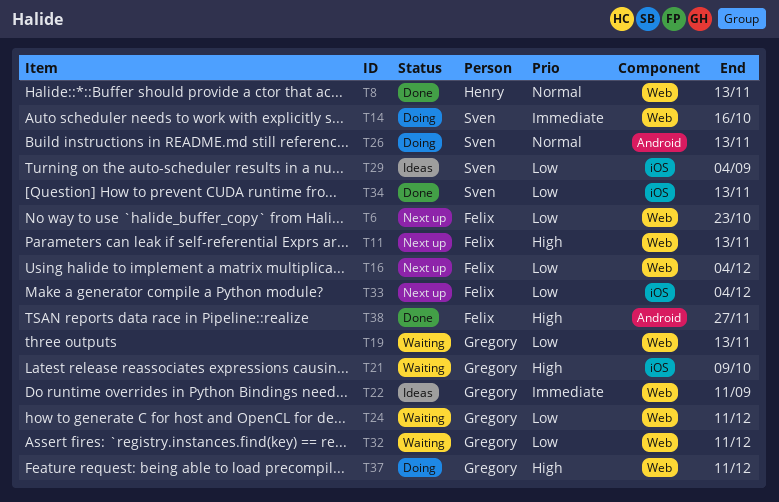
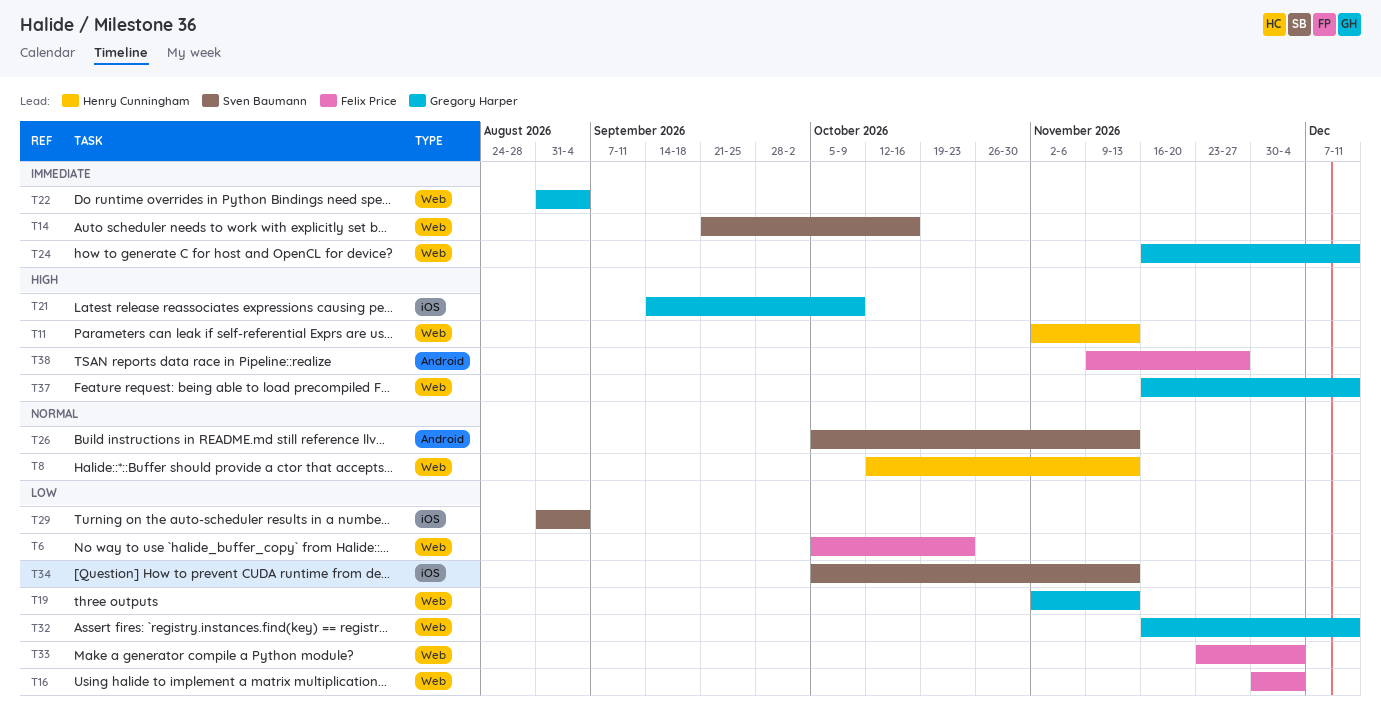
T11, owner: Felix Price -> Henry Cunningham
T22, due: Sep 11 -> Sep 4
T24, priority: Low -> Immediate
T33, label: iOS -> Web

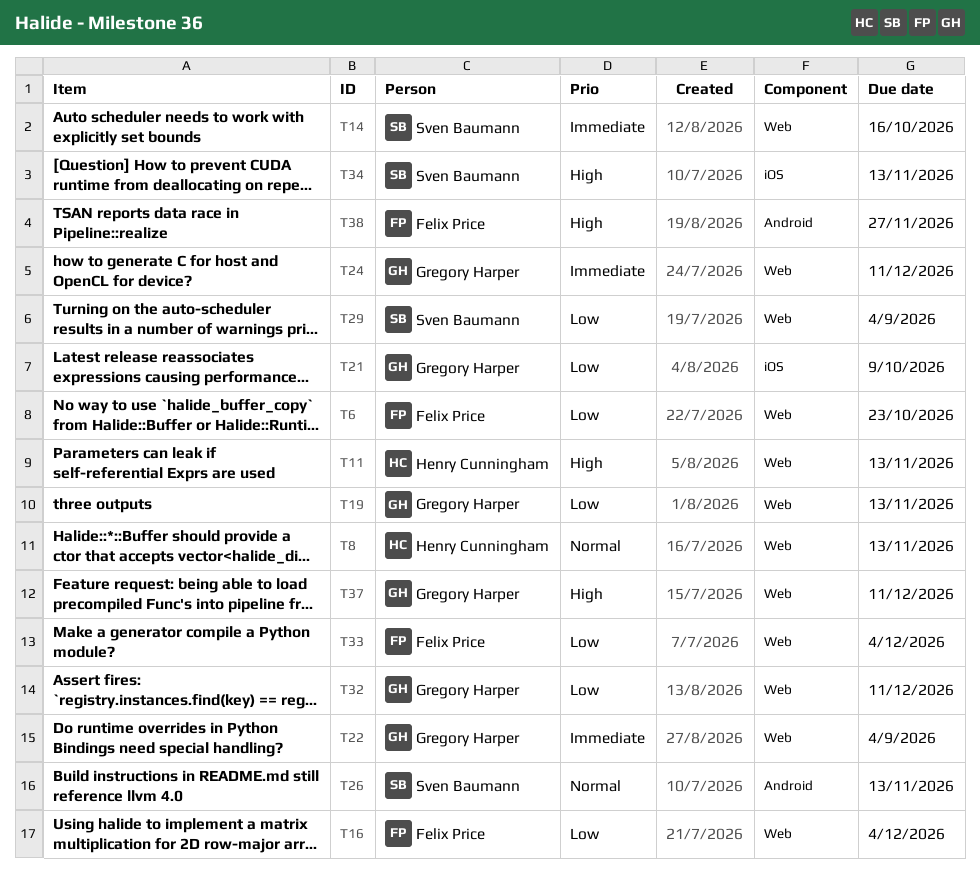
T21, priority: High -> Low
T29, label: iOS -> Web
T34, priority: Low -> High

